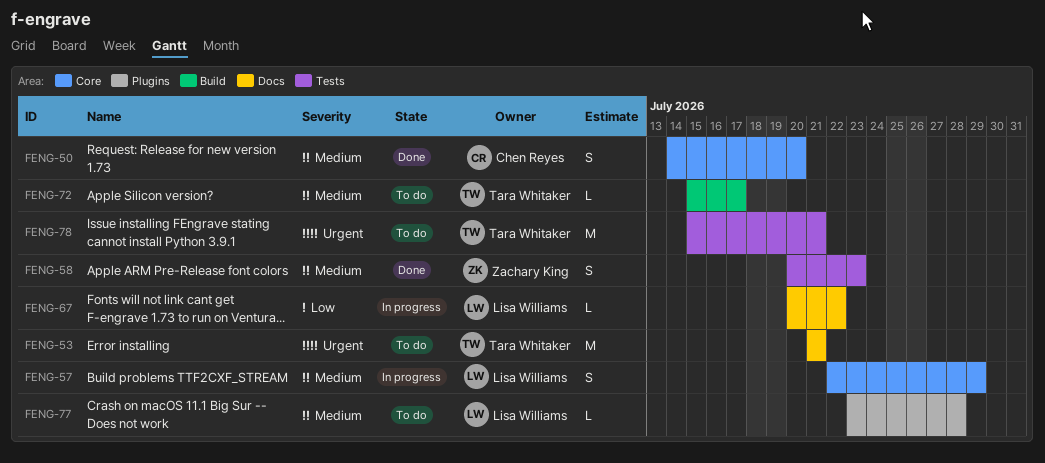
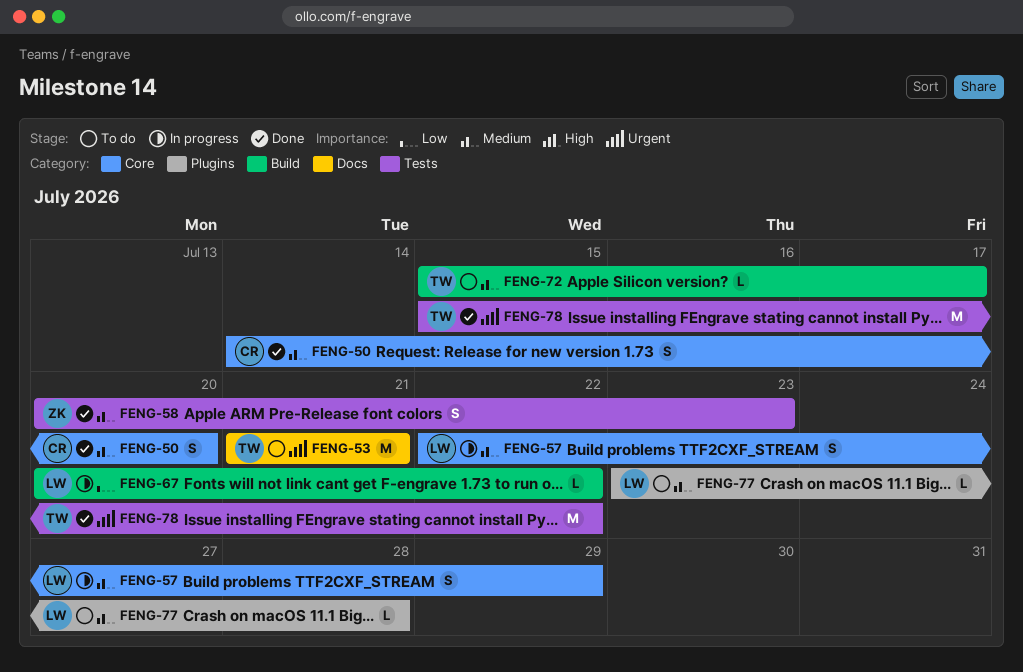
FENG-67, label: Docs -> Build
FENG-78, status: To do -> Done
FENG-78, due: Jul 21 -> Jul 22

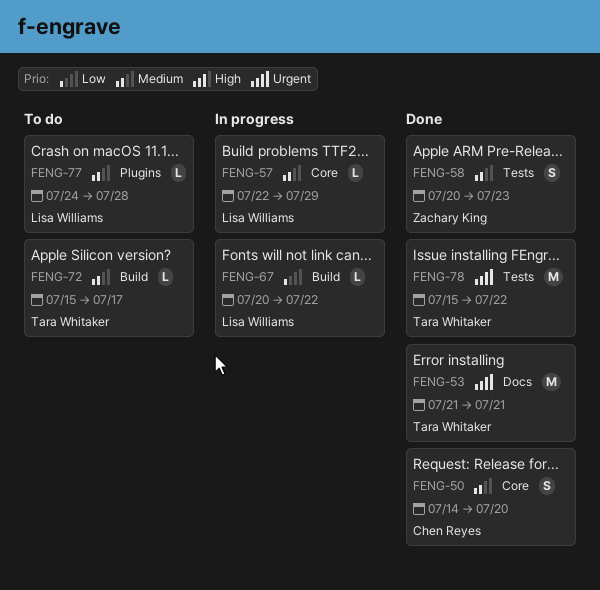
FENG-53, status: To do -> Done
FENG-57, estimate: S -> L
FENG-77, start: Jul 23 -> Jul 24

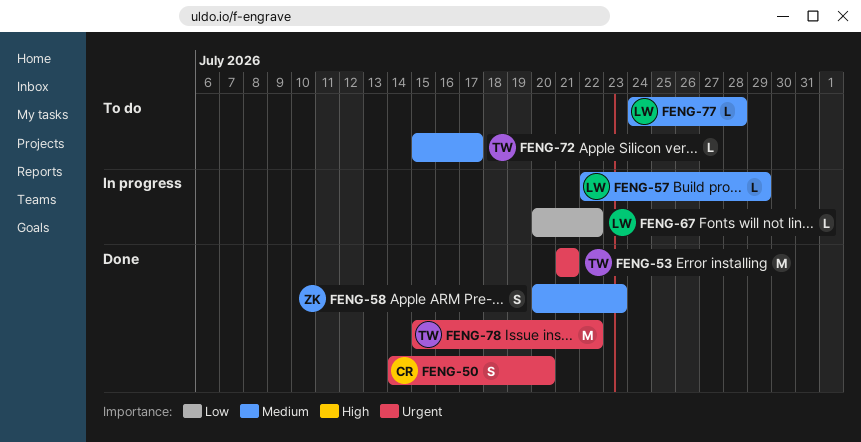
FENG-50, priority: Medium -> Urgent

